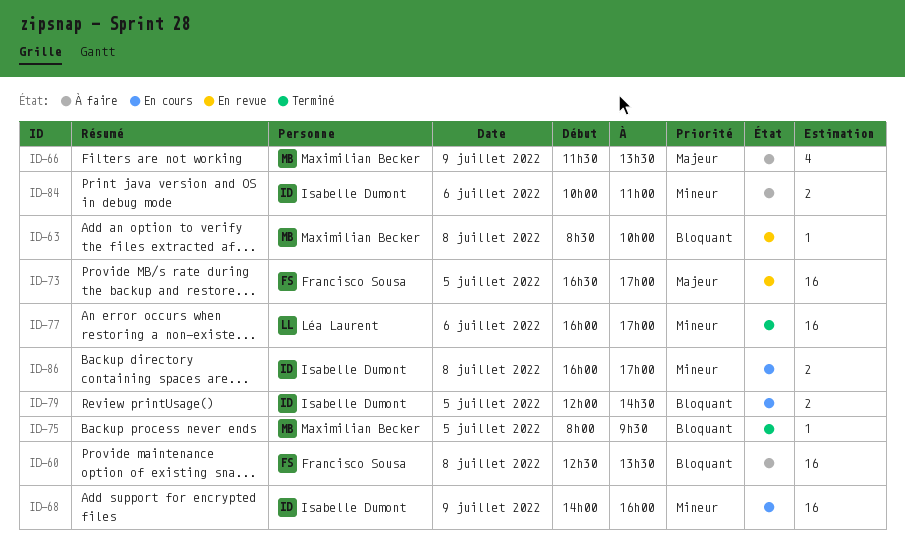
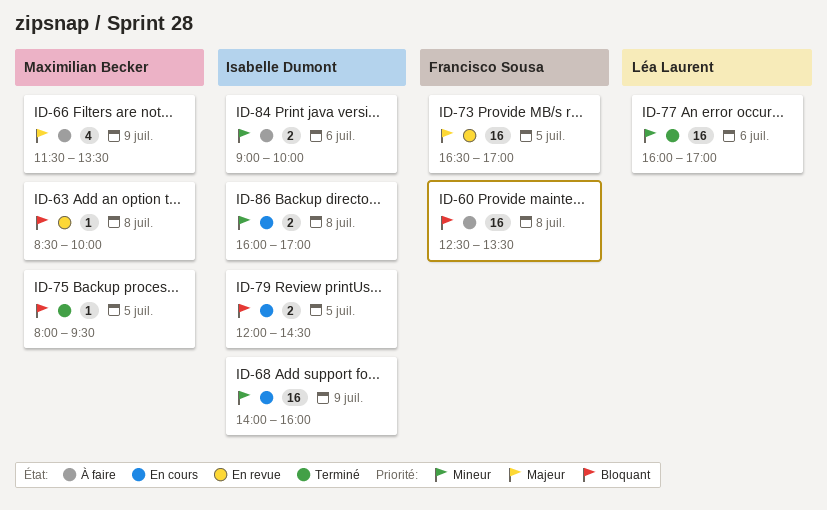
ID-84, begins: 10:00 -> 09:00
ID-84, ends: 11:00 -> 10:00

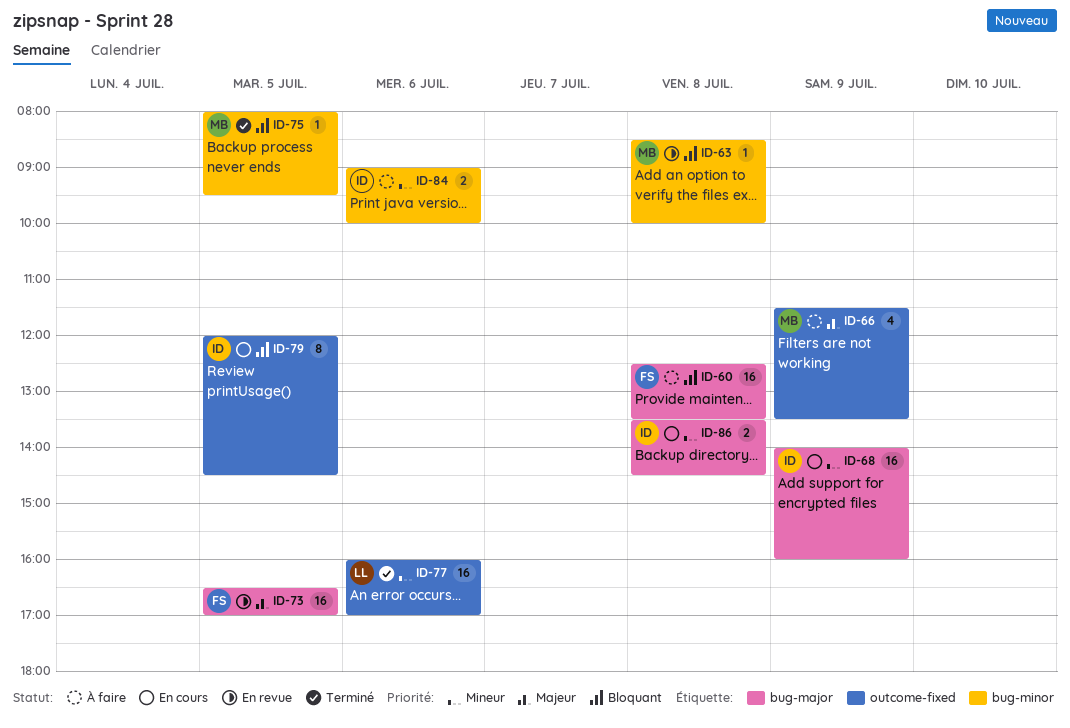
ID-79, estimate: 2 -> 8
ID-86, begins: 16:00 -> 13:30
ID-86, ends: 17:00 -> 14:30

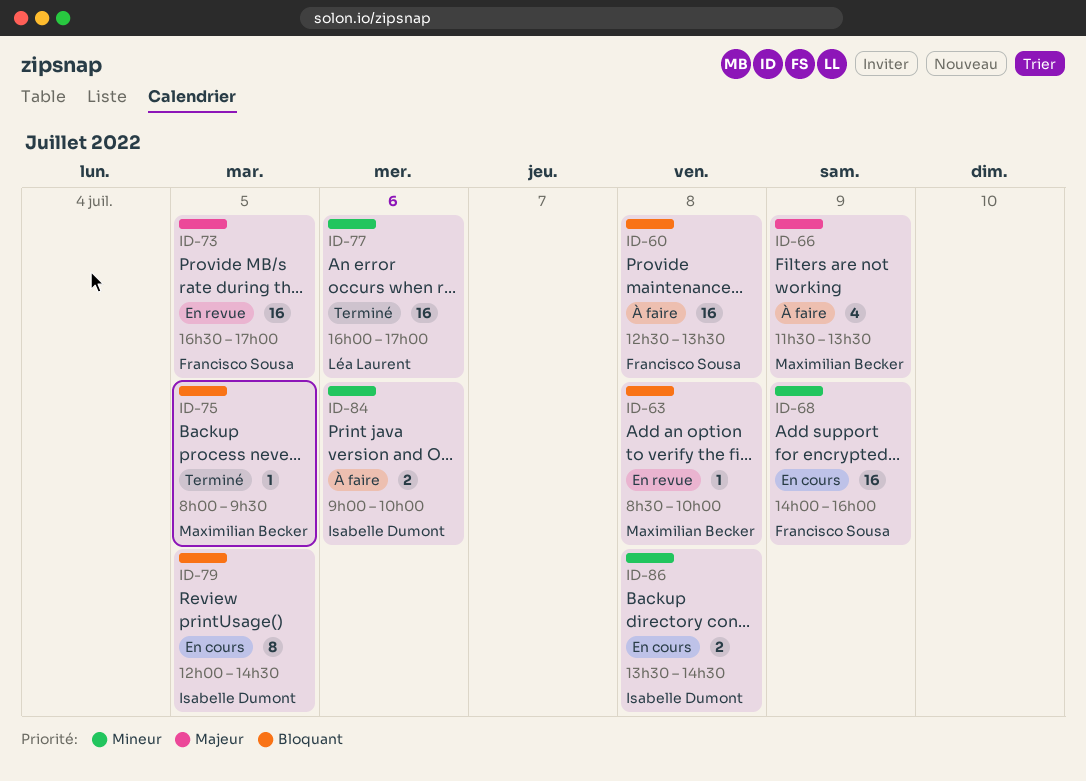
ID-68, owner: Isabelle Dumont -> Francisco Sousa

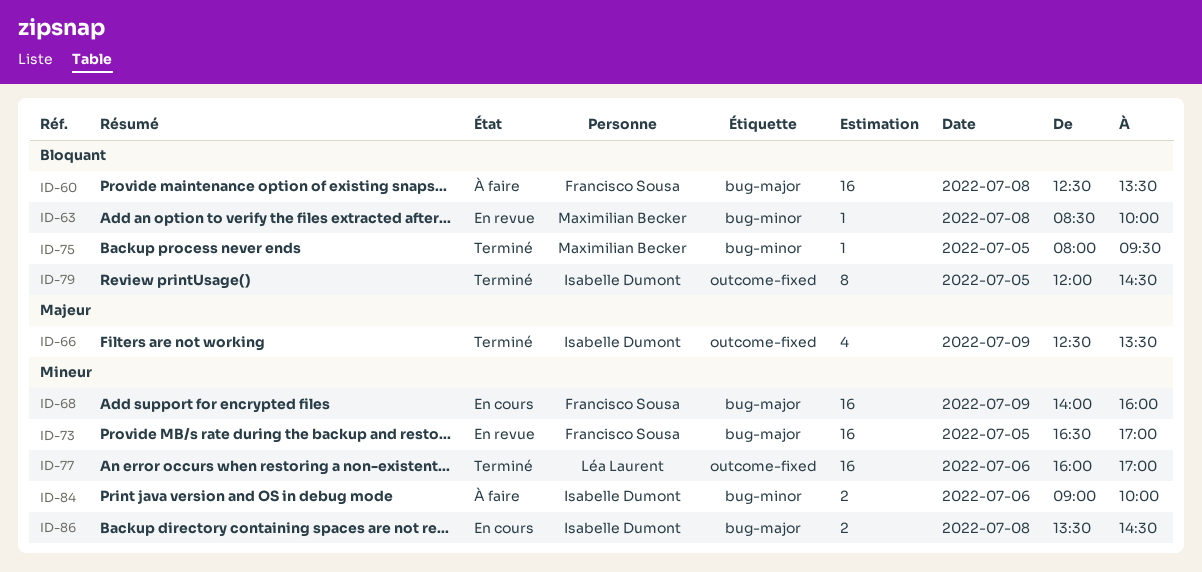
ID-66, status: À faire -> Terminé
ID-66, owner: Maximilian Becker -> Isabelle Dumont
ID-66, begins: 11:30 -> 12:30
ID-73, priority: Majeur -> Mineur
ID-79, status: En cours -> Terminé

